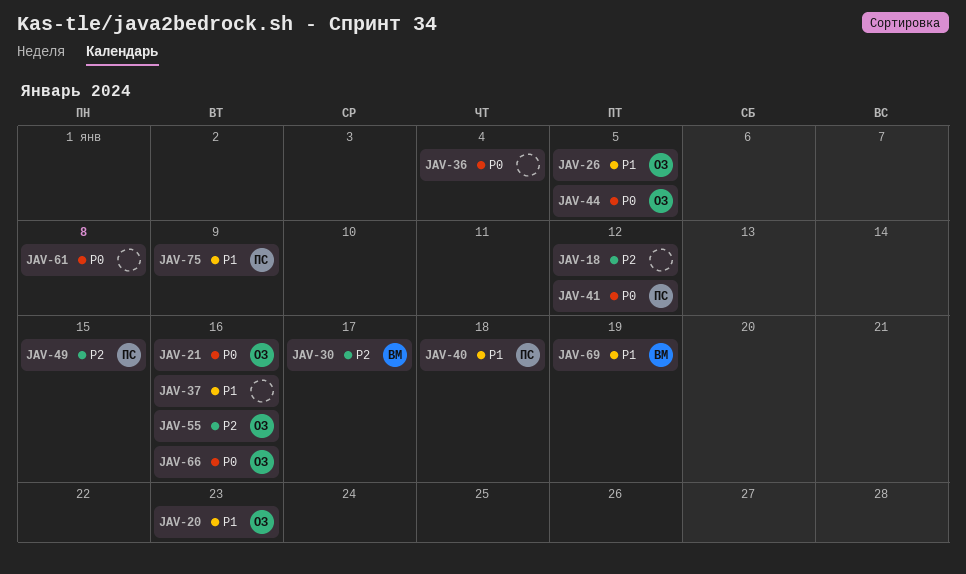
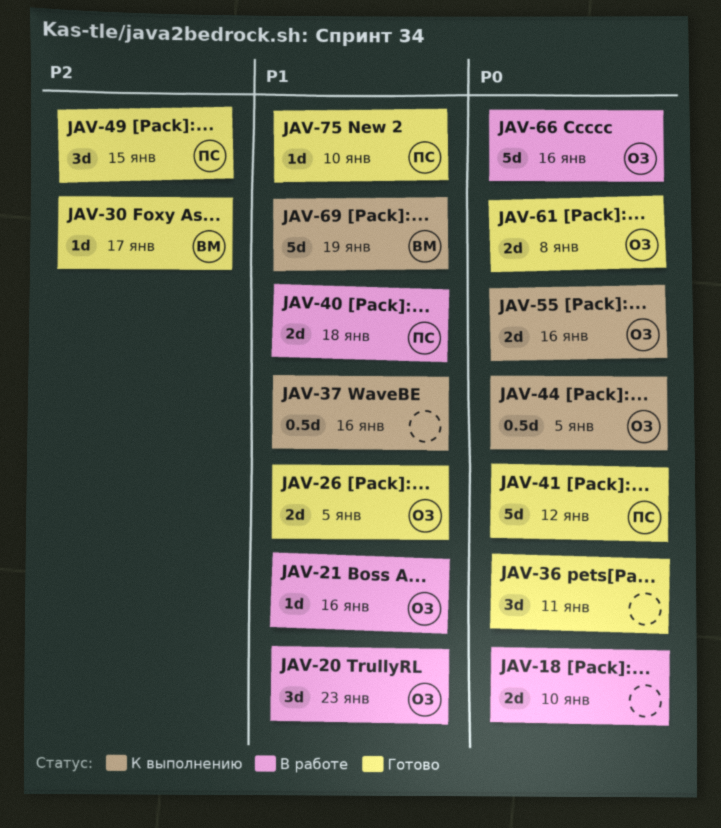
JAV-18, priority: P2 -> P0
JAV-18, due: Jan 12 -> Jan 10
JAV-21, priority: P0 -> P1
JAV-36, due: Jan 4 -> Jan 11
JAV-55, priority: P2 -> P0
JAV-61, owner: none -> ОЗ
JAV-75, due: Jan 9 -> Jan 10

